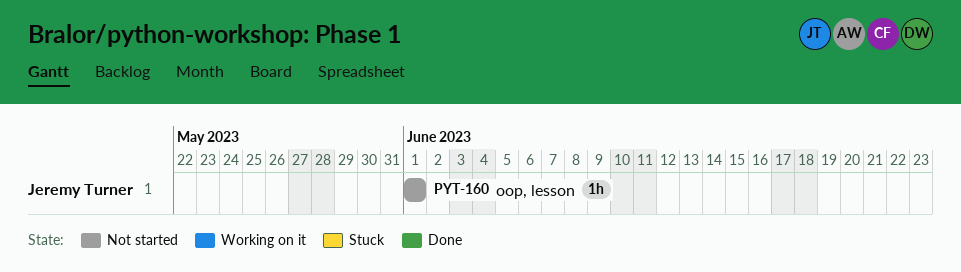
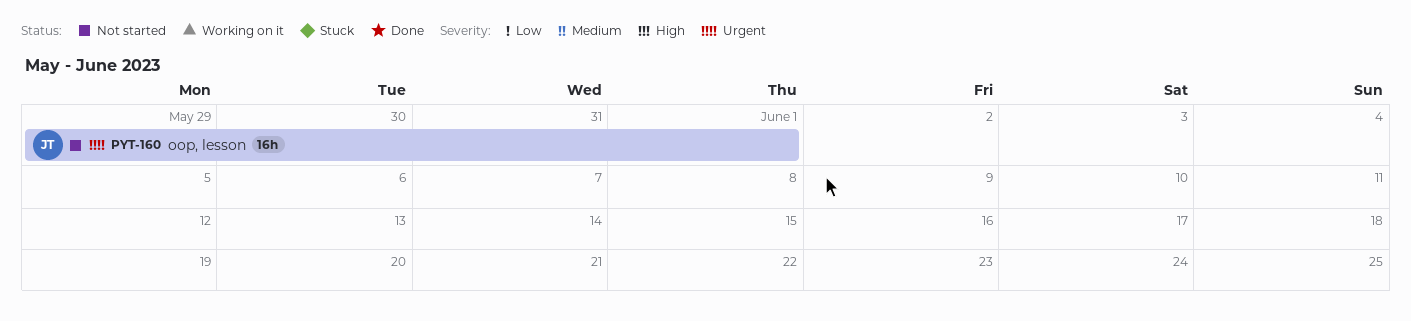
PYT-160, estimate: 1h -> 16h
PYT-160, start: Jun 1 -> May 29

